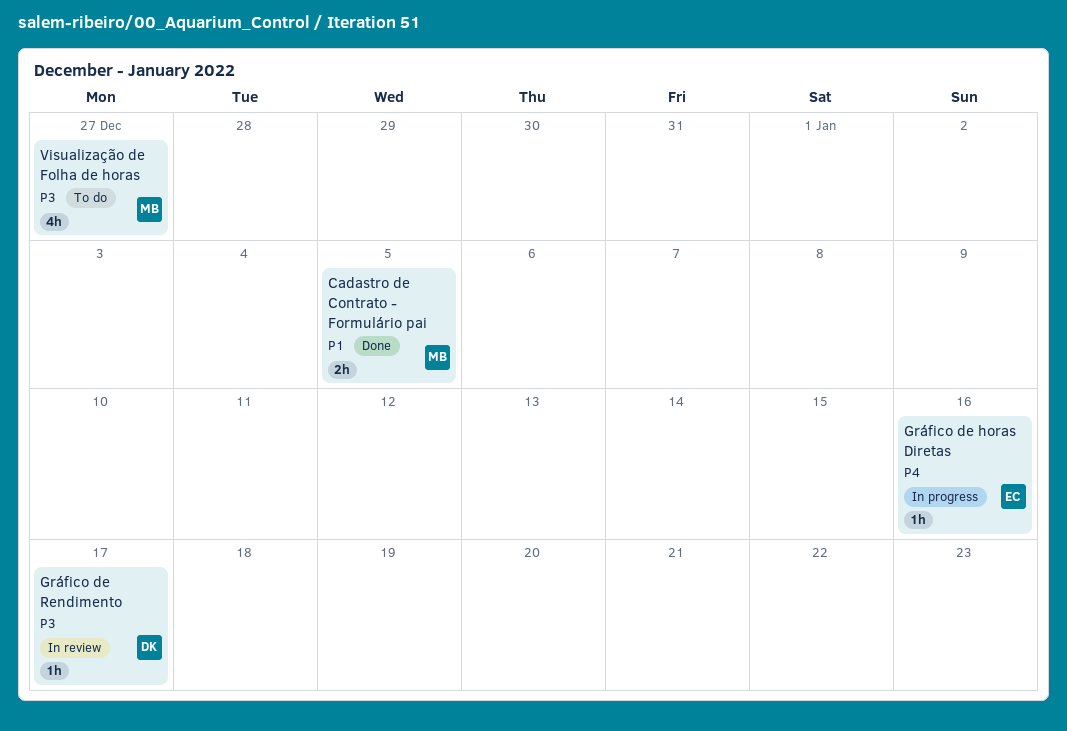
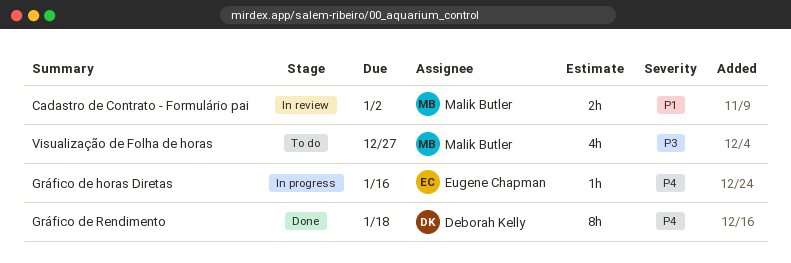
Cadastro de Contrato - Formulário pai, status: Done -> In review
Cadastro de Contrato - Formulário pai, due: Jan 5 -> Jan 2
Gráfico de Rendimento, status: In review -> Done
Gráfico de Rendimento, priority: P3 -> P4
Gráfico de Rendimento, estimate: 1h -> 8h
Gráfico de Rendimento, due: Jan 17 -> Jan 18

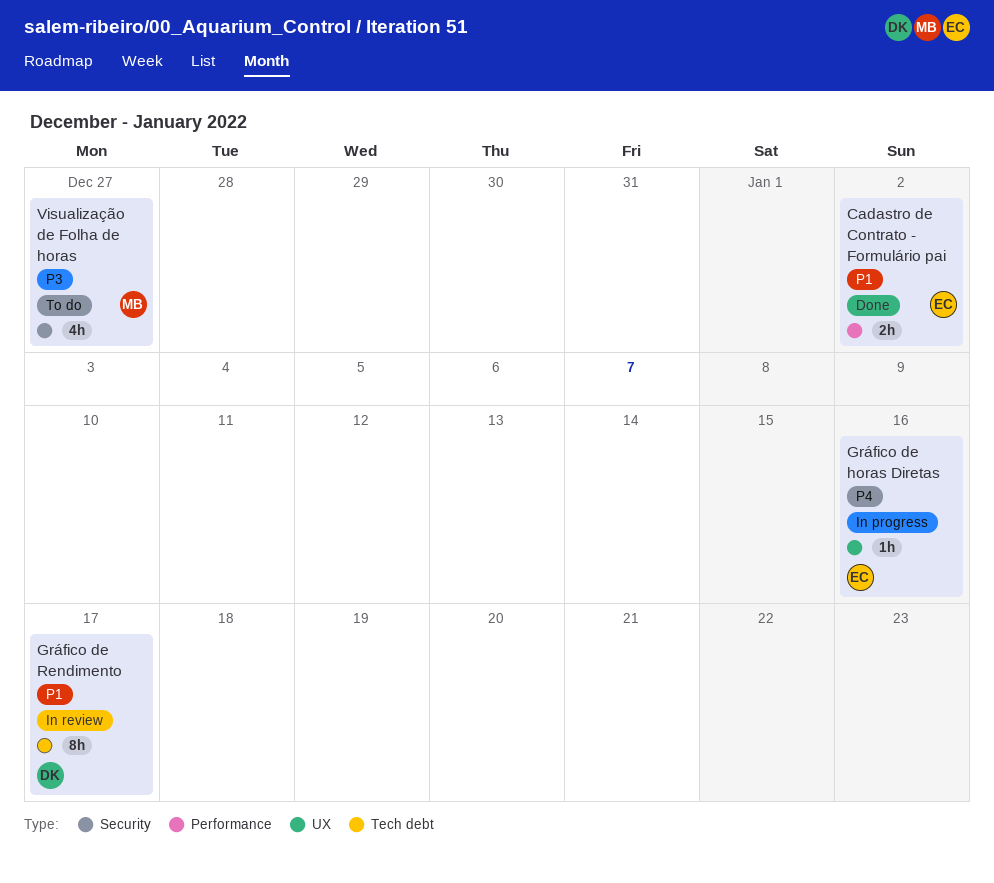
Cadastro de Contrato - Formulário pai, status: In review -> Done
Cadastro de Contrato - Formulário pai, owner: Malik Butler -> Eugene Chapman
Gráfico de Rendimento, status: Done -> In review
Gráfico de Rendimento, priority: P4 -> P1
Gráfico de Rendimento, due: Jan 18 -> Jan 17

